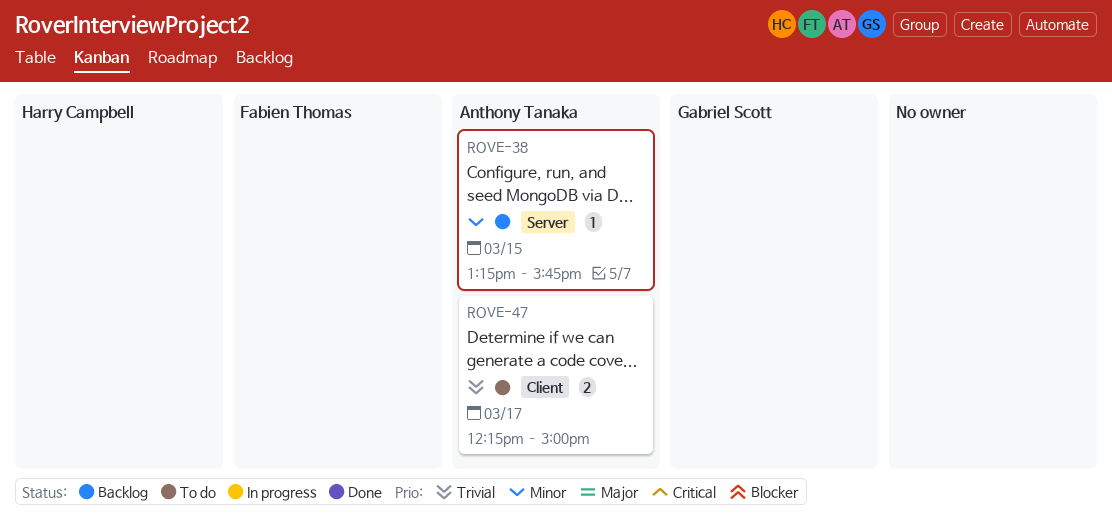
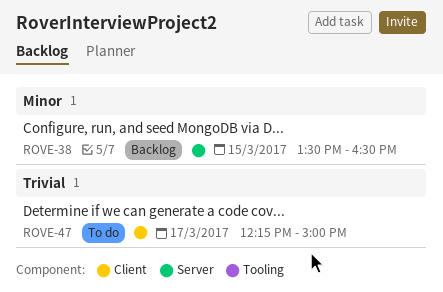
ROVE-38, begins: 13:15 -> 13:30
ROVE-38, ends: 15:45 -> 16:30

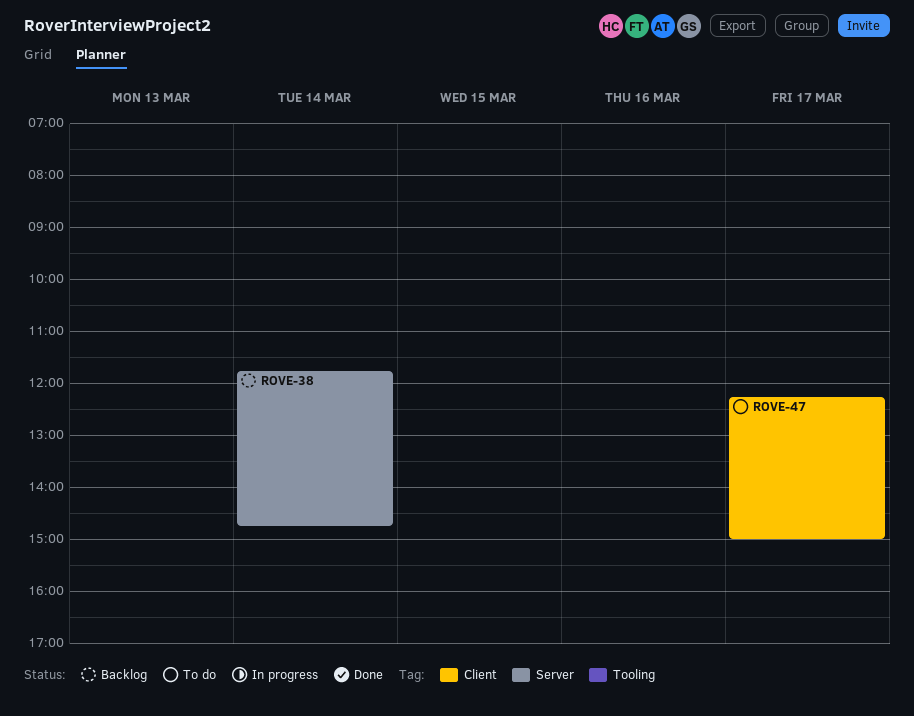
ROVE-38, day: Mar 15 -> Mar 14
ROVE-38, begins: 13:30 -> 11:45
ROVE-38, ends: 16:30 -> 14:45

